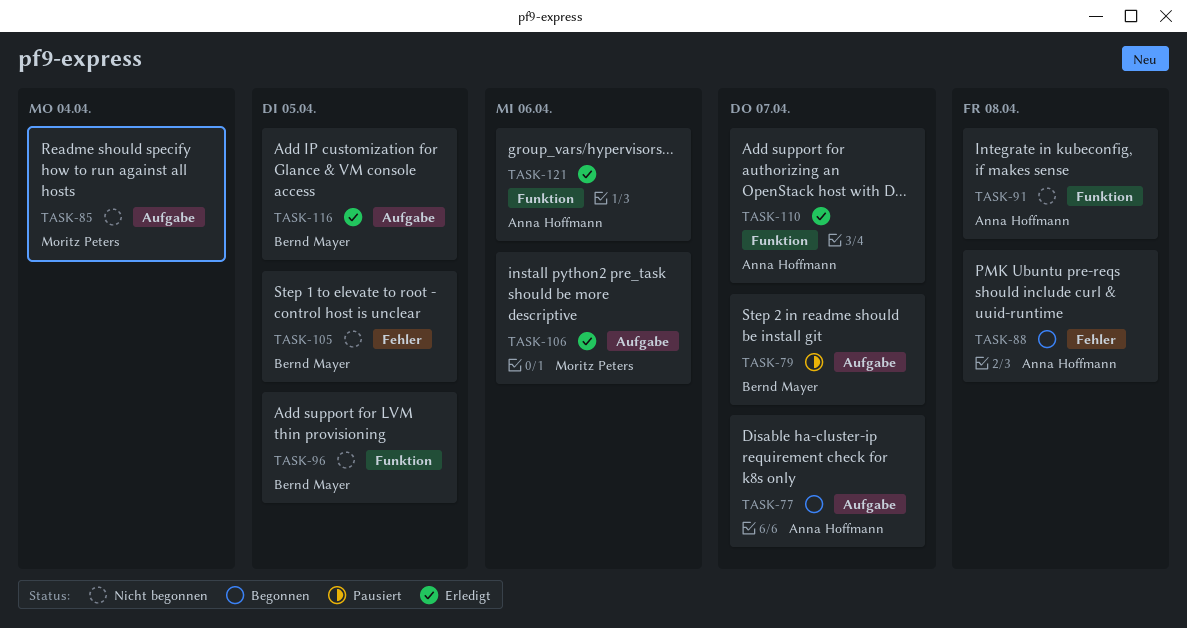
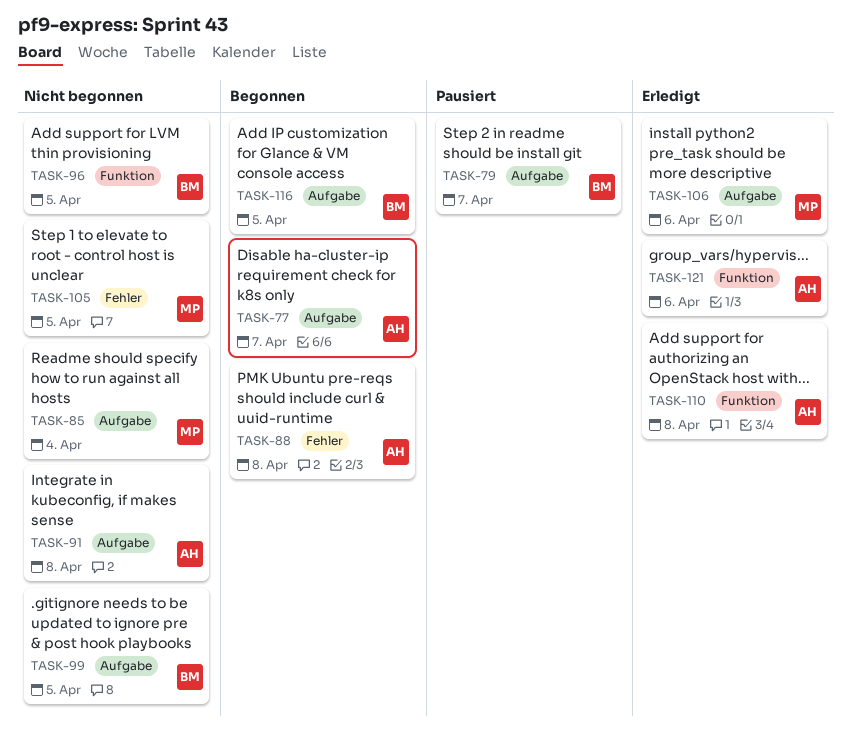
TASK-91, label: Funktion -> Aufgabe
TASK-99: none -> present
TASK-105, owner: Bernd Mayer -> Moritz Peters
TASK-110, due: Apr 7 -> Apr 8
TASK-116, status: Erledigt -> Begonnen

